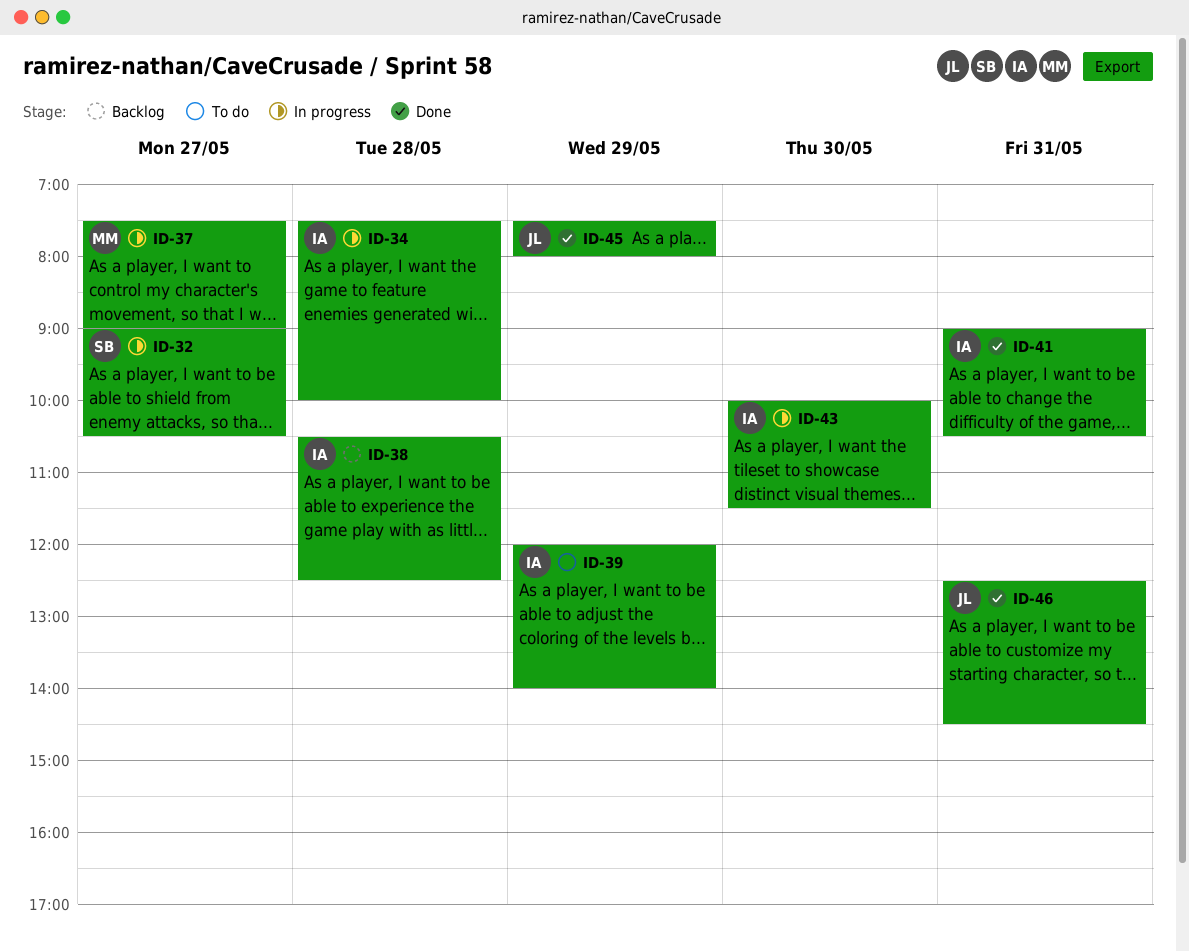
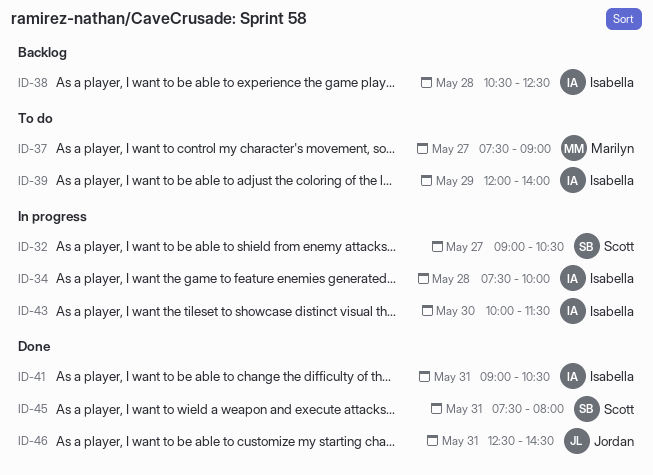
ID-37, status: In progress -> To do
ID-45, owner: Jordan -> Scott
ID-45, day: May 29 -> May 31

